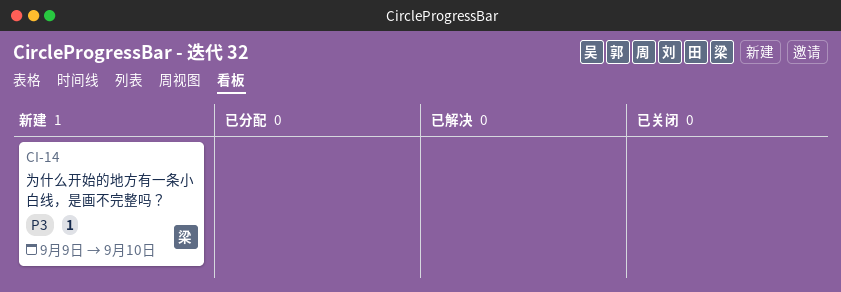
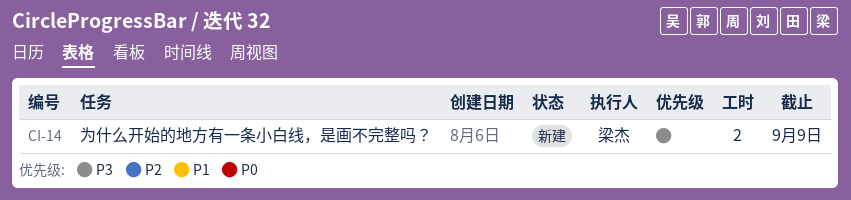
CI-14, estimate: 1 -> 2
CI-14, due: Sep 10 -> Sep 9

